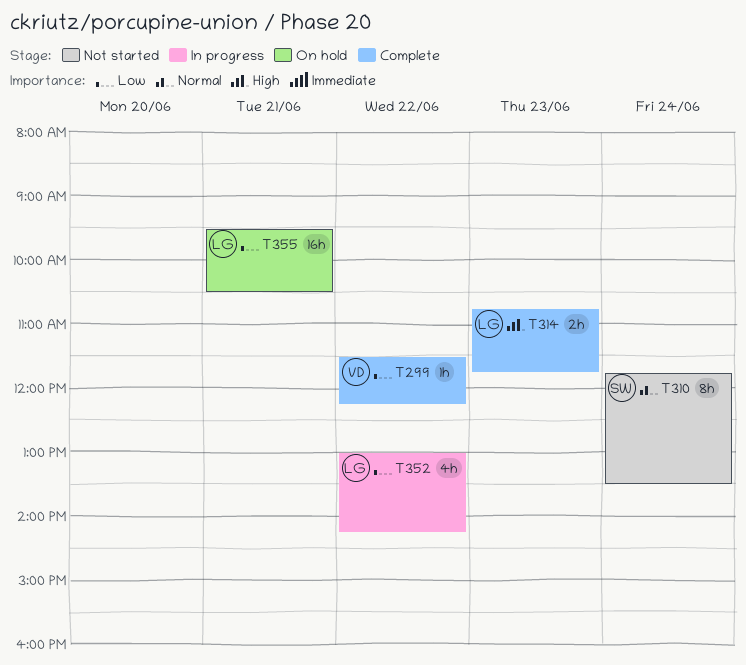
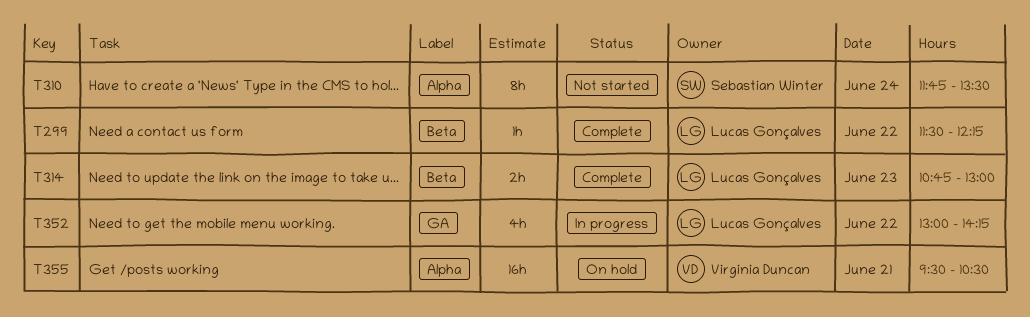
T299, owner: Virginia Duncan -> Lucas Gonçalves
T314, ends: 11:45 -> 13:00
T355, owner: Lucas Gonçalves -> Virginia Duncan

